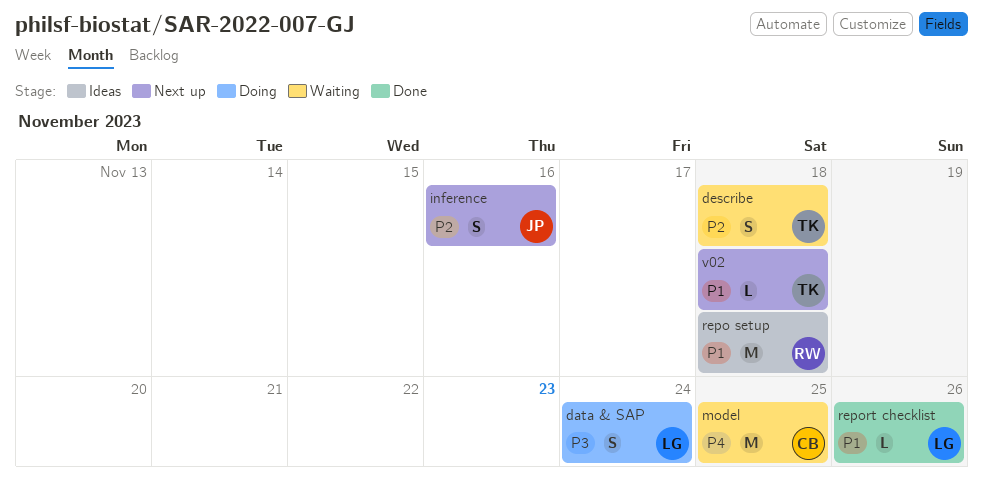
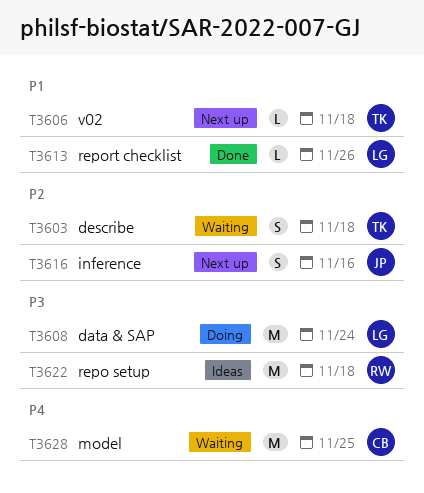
data & SAP, estimate: S -> M
repo setup, priority: P1 -> P3

